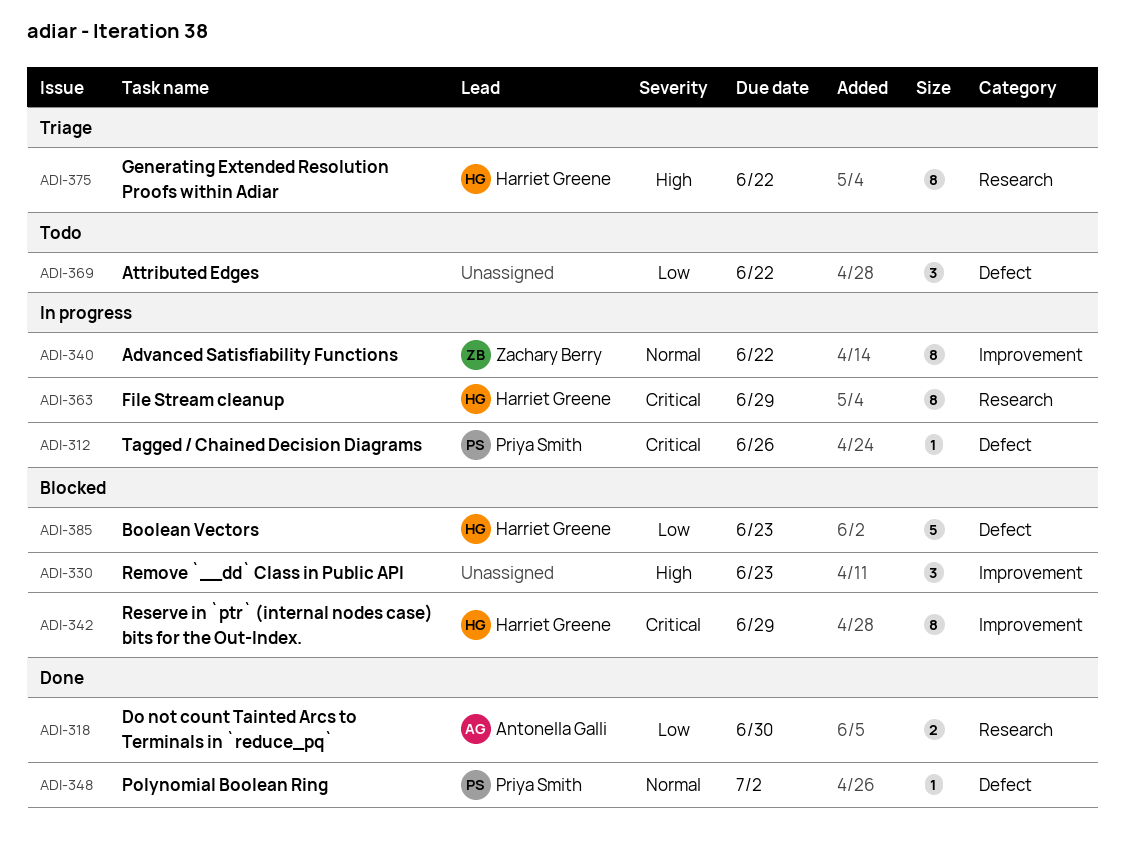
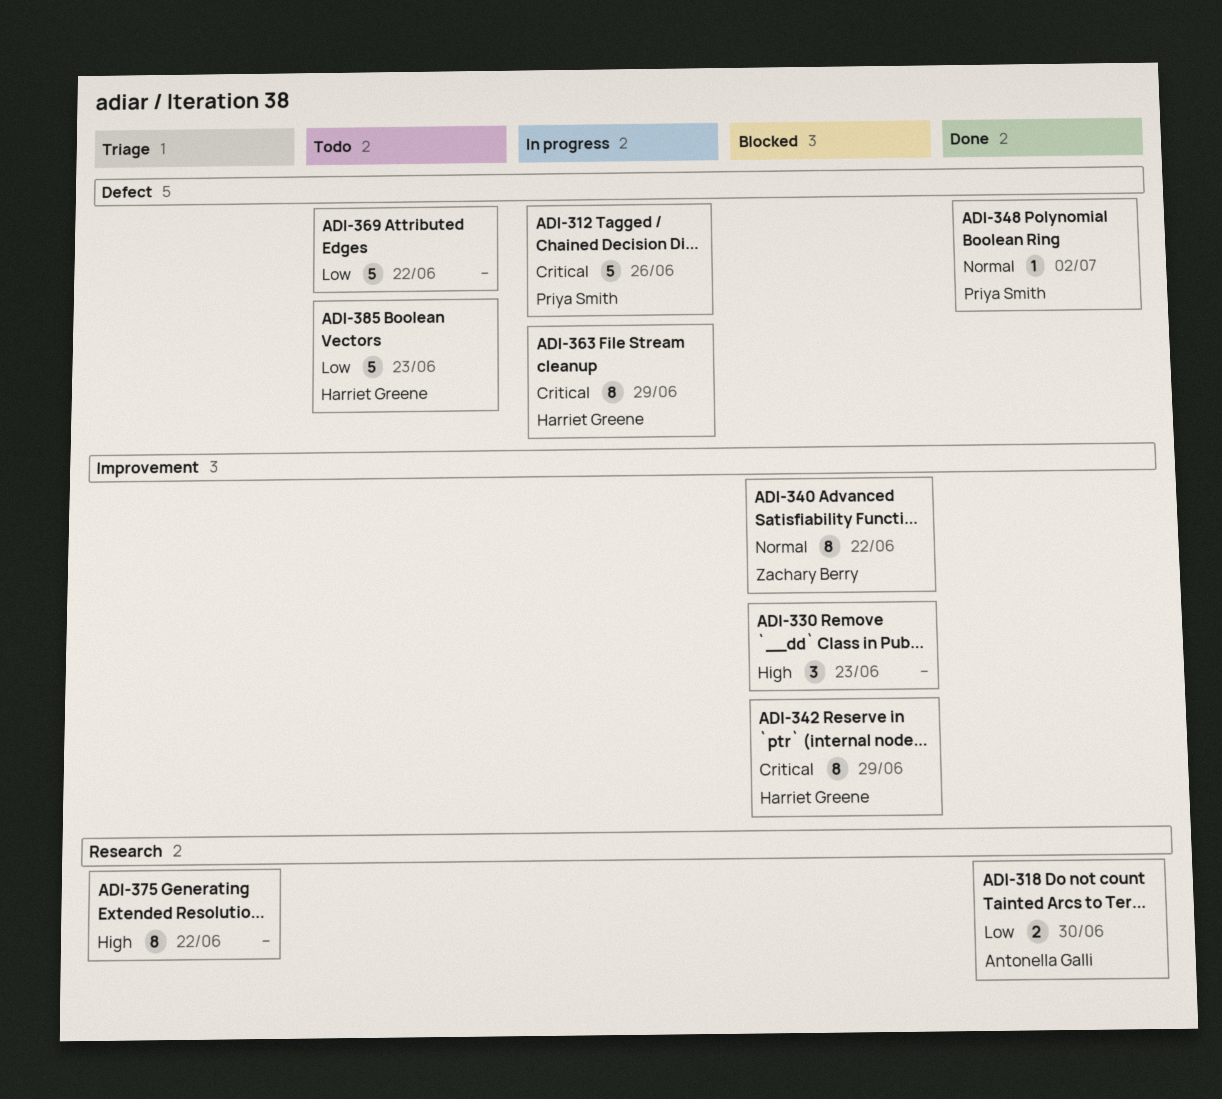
ADI-312, estimate: 1 -> 5
ADI-340, status: In progress -> Blocked
ADI-363, label: Research -> Defect
ADI-369, estimate: 3 -> 5
ADI-375, owner: Harriet Greene -> none
ADI-385, status: Blocked -> Todo

